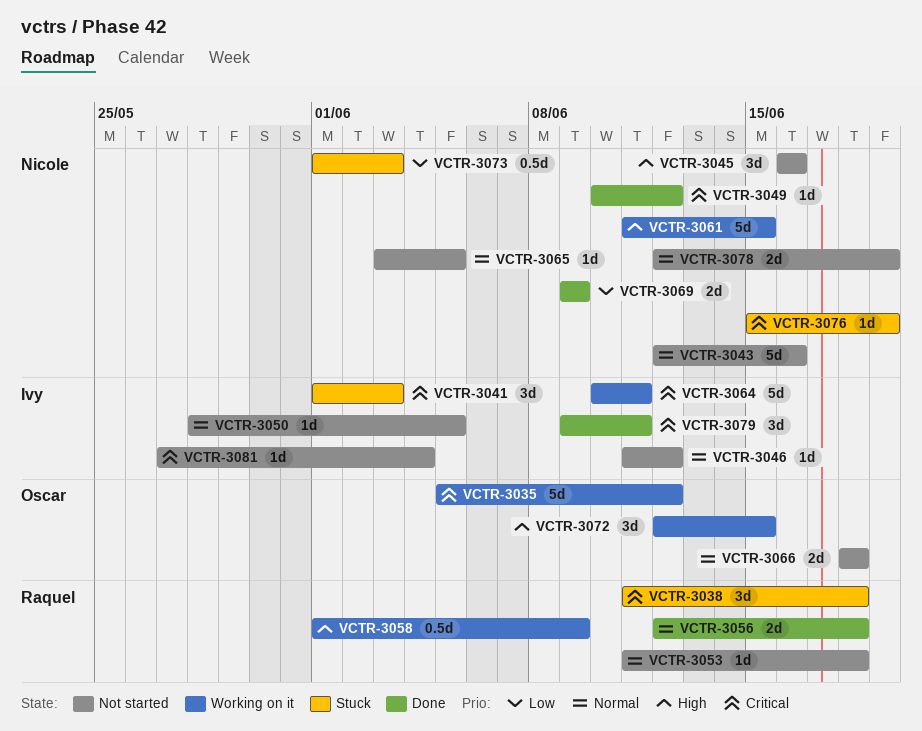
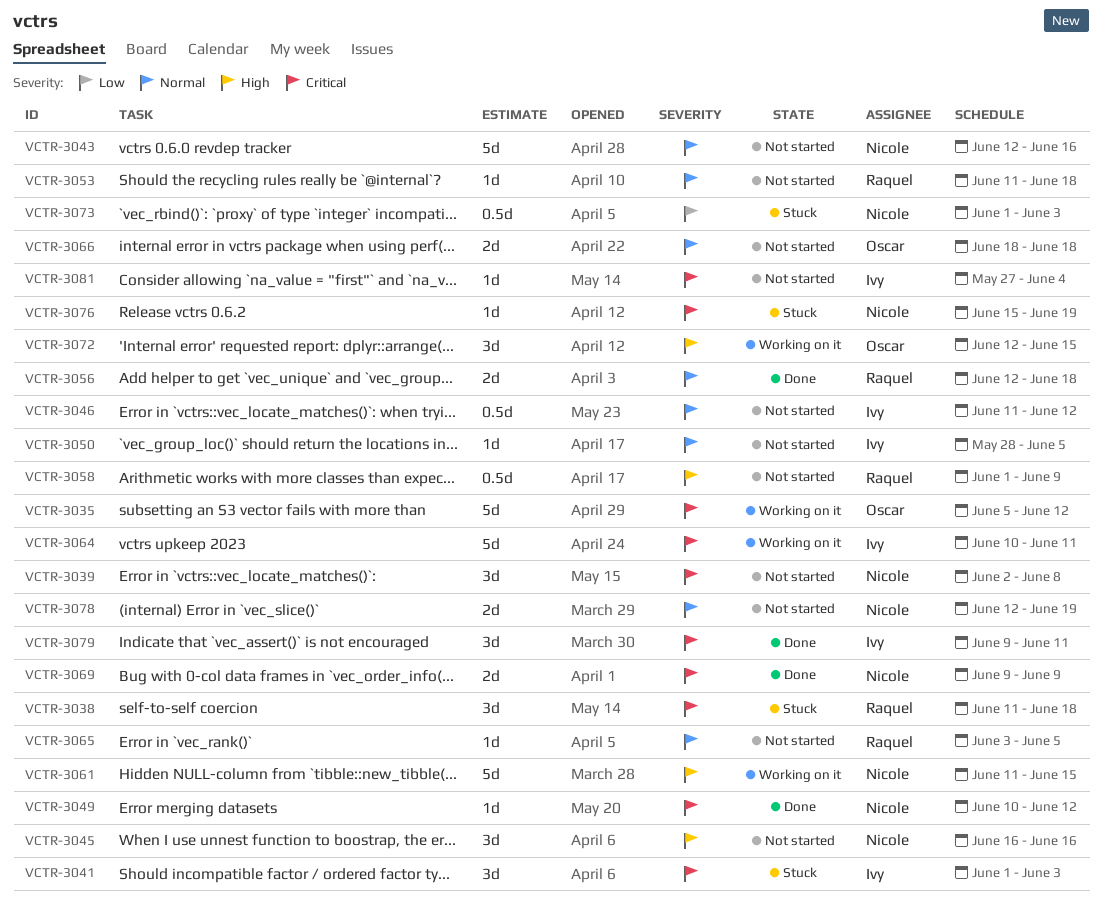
VCTR-3039: none -> present
VCTR-3046, estimate: 1d -> 0.5d
VCTR-3058, status: Working on it -> Not started
VCTR-3065, owner: Nicole -> Raquel
VCTR-3069, priority: Low -> Critical

